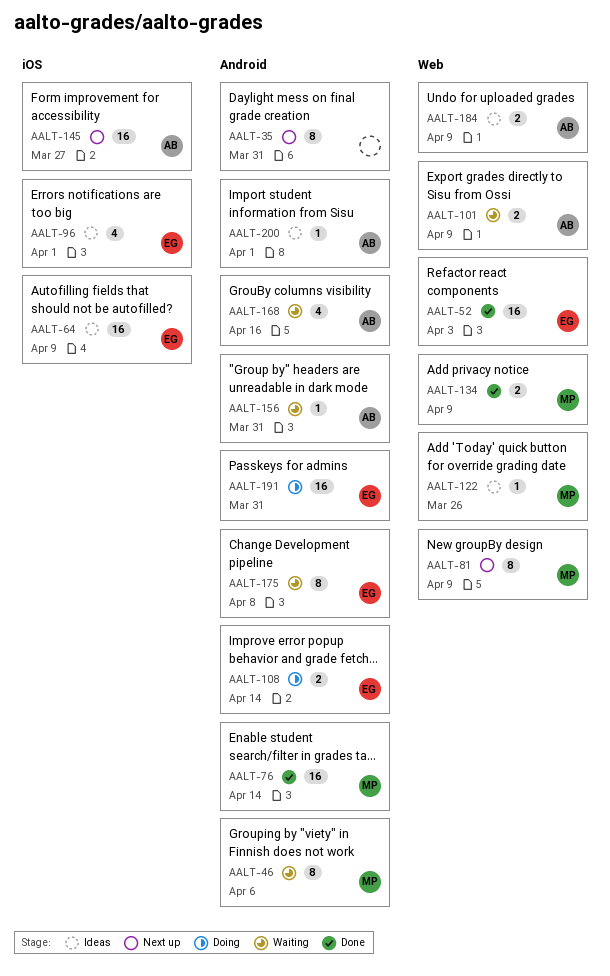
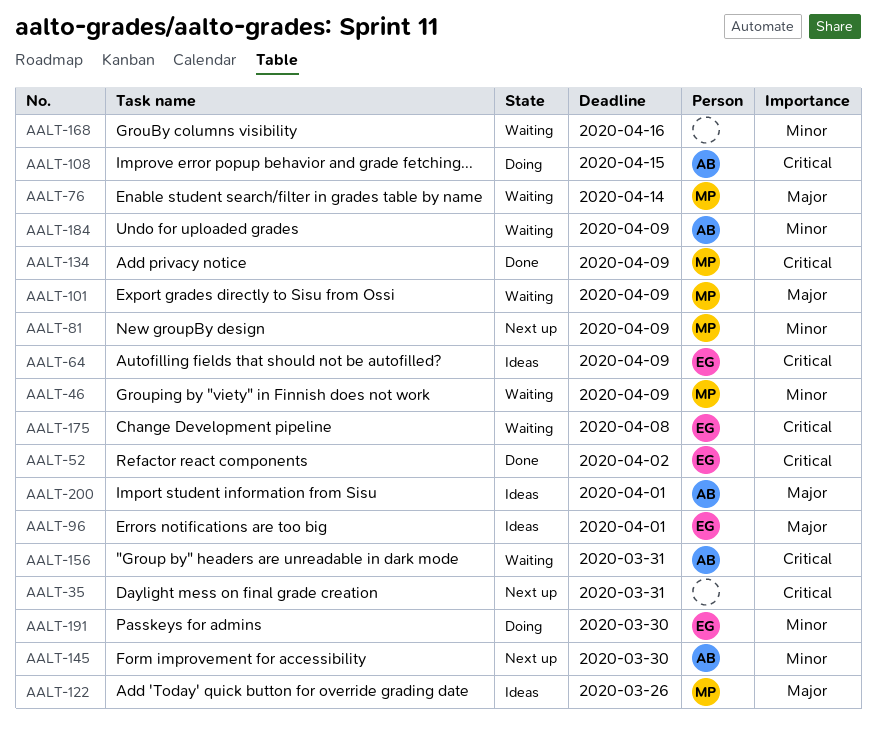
AALT-46, due: Apr 6 -> Apr 9
AALT-52, due: Apr 3 -> Apr 2
AALT-76, status: Done -> Waiting
AALT-101, owner: AB -> MP
AALT-108, owner: EG -> AB
AALT-108, due: Apr 14 -> Apr 15
AALT-145, due: Mar 27 -> Mar 30
AALT-168, owner: AB -> none
AALT-184, status: Ideas -> Waiting
AALT-191, due: Mar 31 -> Mar 30

